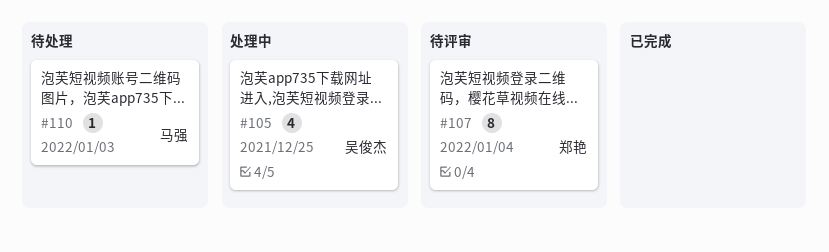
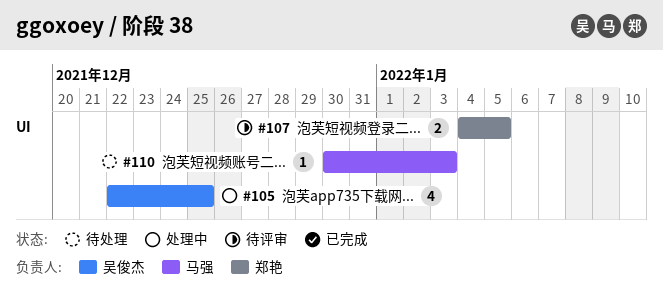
#107, estimate: 8 -> 2
#107, due: Jan 4 -> Jan 5

